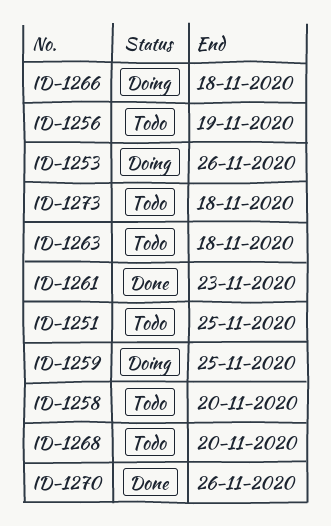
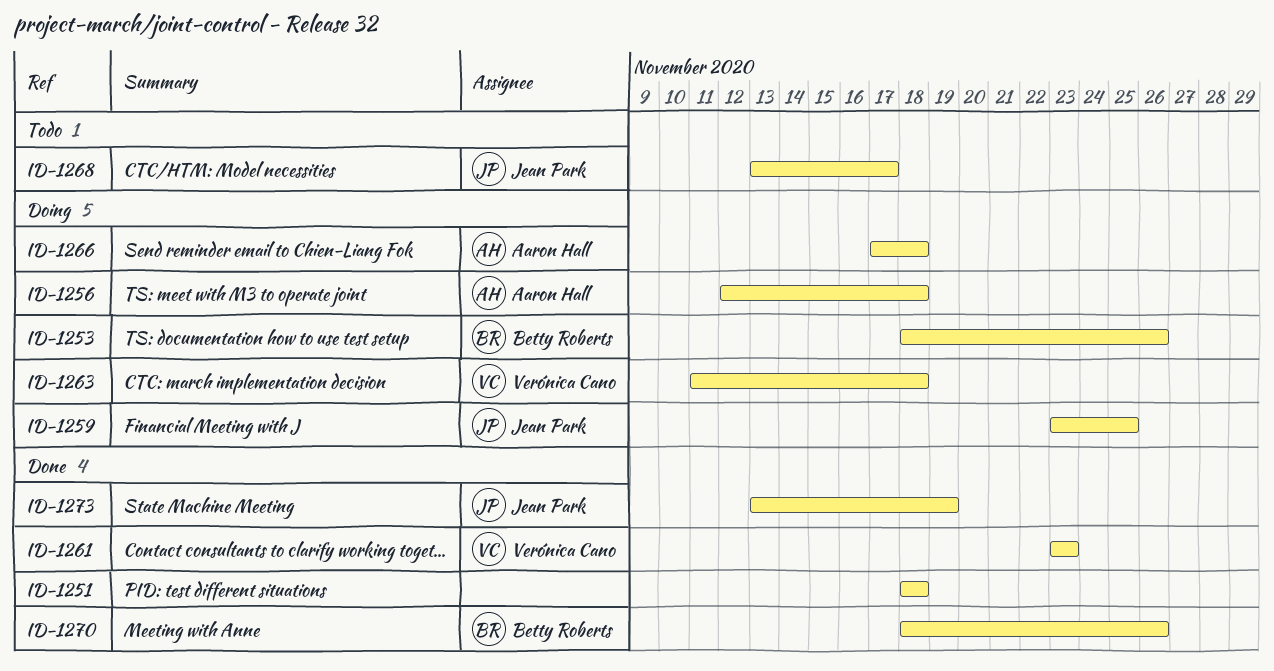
ID-1251, status: Todo -> Done
ID-1251, due: Nov 25 -> Nov 18
ID-1256, status: Todo -> Doing
ID-1256, due: Nov 19 -> Nov 18
ID-1258: present -> none
ID-1263, status: Todo -> Doing
ID-1268, due: Nov 20 -> Nov 17
ID-1273, status: Todo -> Done
ID-1273, due: Nov 18 -> Nov 19

